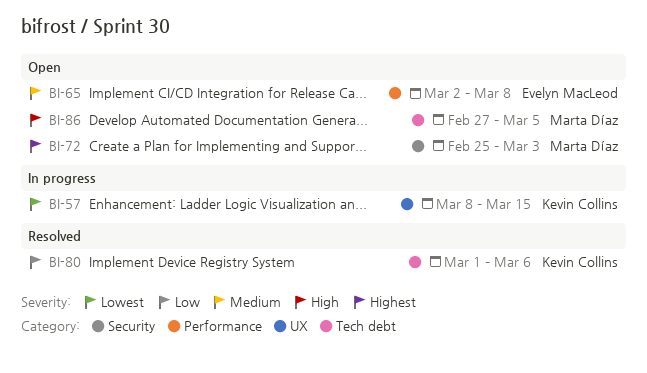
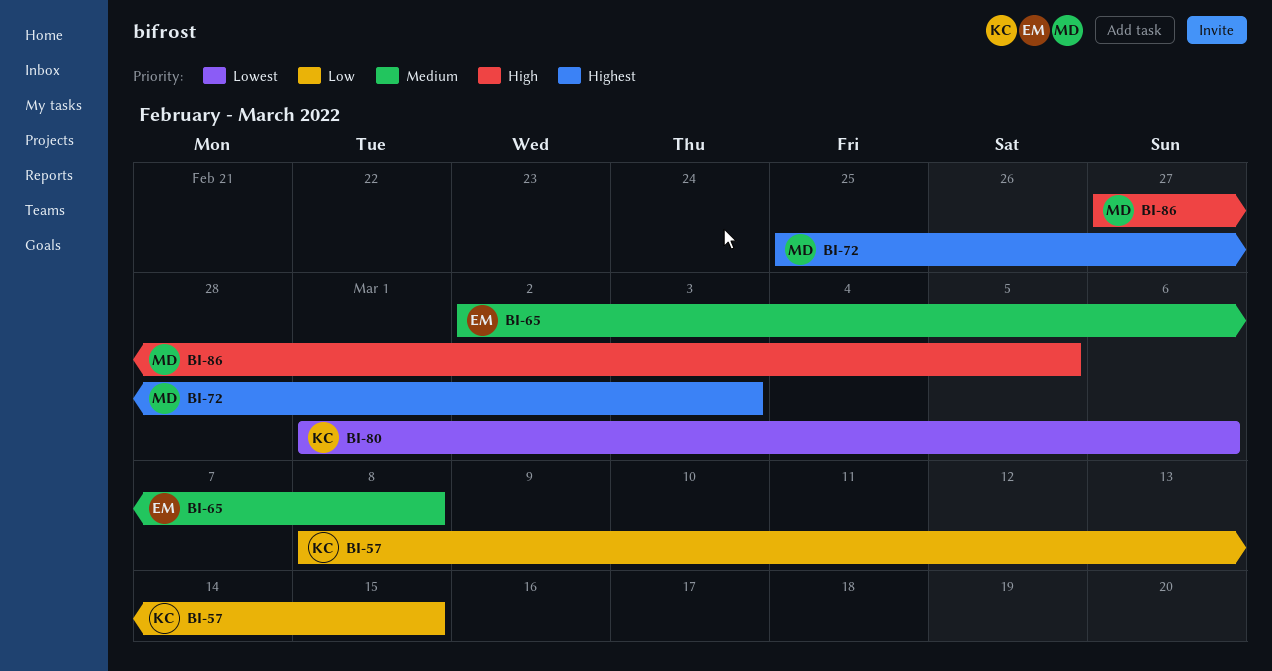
BI-57, priority: Lowest -> Low
BI-80, priority: Low -> Lowest

